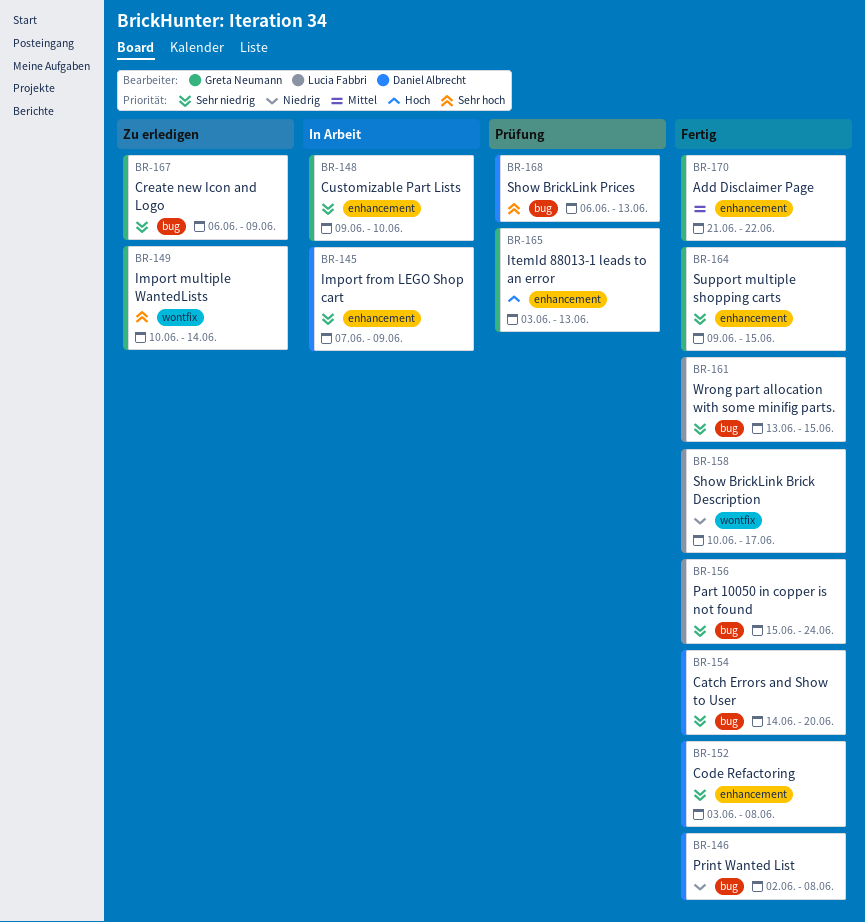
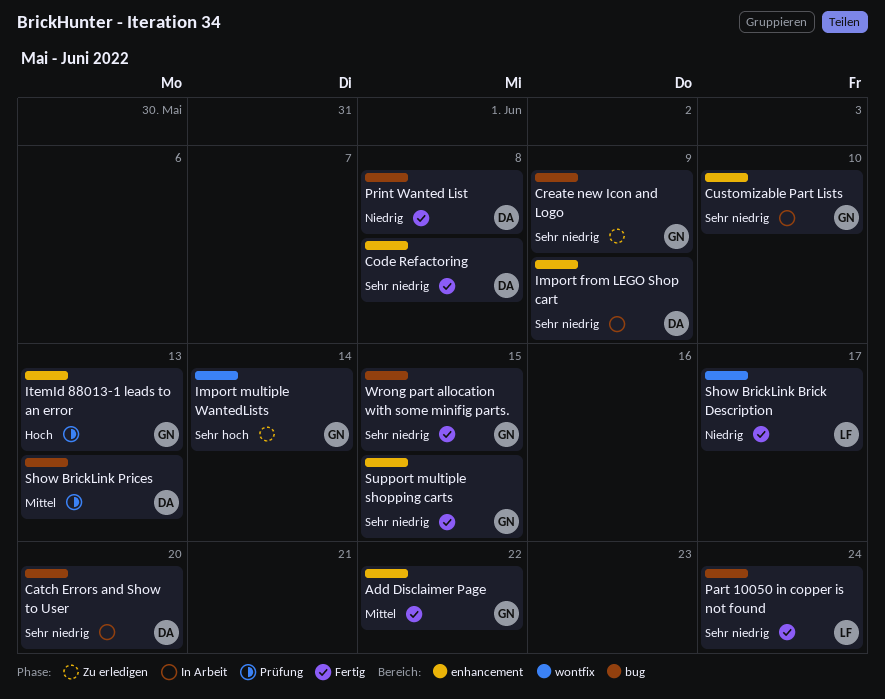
Catch Errors and Show to User, status: Fertig -> In Arbeit
Show BrickLink Prices, priority: Sehr hoch -> Mittel
Wrong part allocation with some minifig parts., owner: Lucia Fabbri -> Greta Neumann

